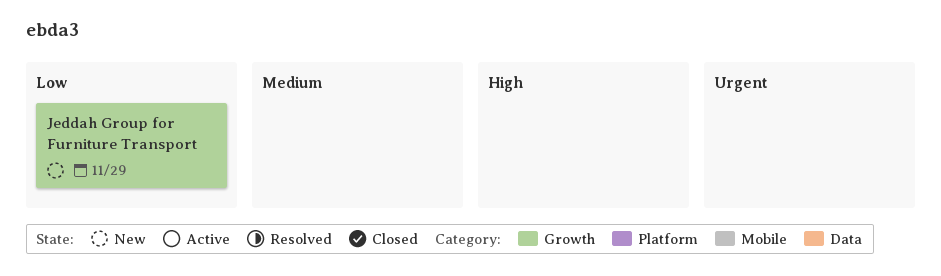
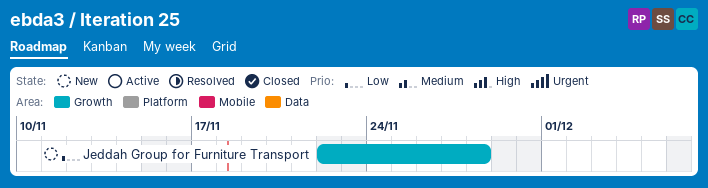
Jeddah Group for Furniture Transport, due: Nov 29 -> Nov 28

